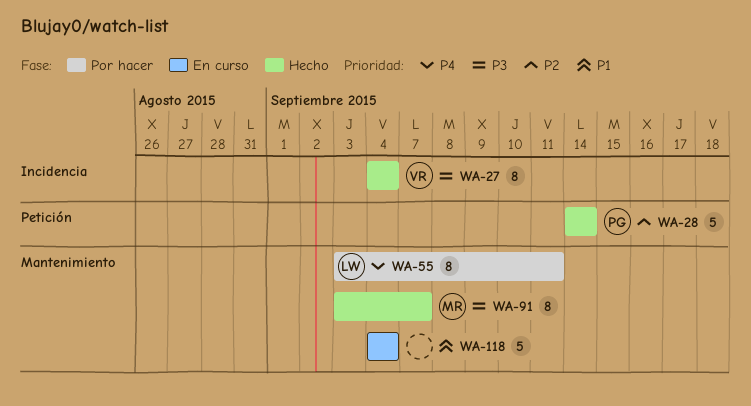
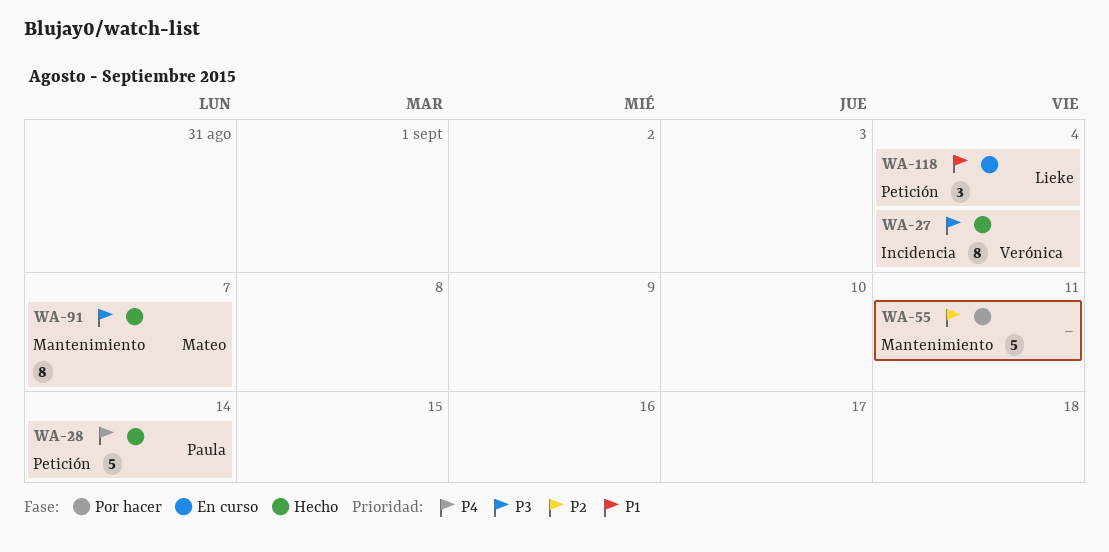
WA-28, priority: P2 -> P4
WA-55, owner: Lieke -> none
WA-55, priority: P4 -> P2
WA-55, estimate: 8 -> 5
WA-118, owner: none -> Lieke
WA-118, label: Mantenimiento -> Petición
WA-118, estimate: 5 -> 3

